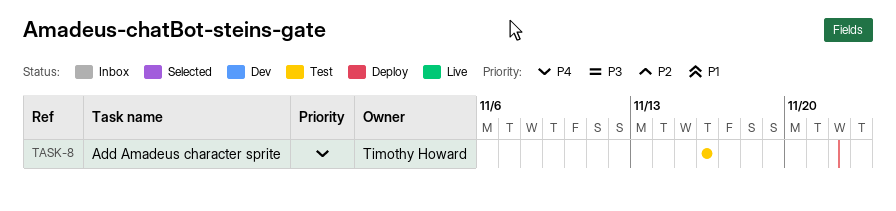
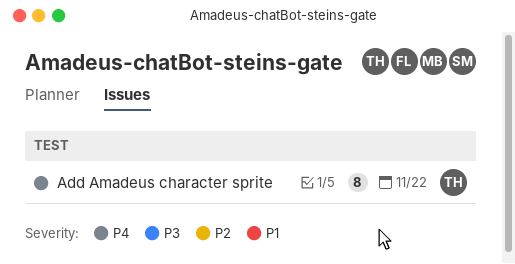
Add Amadeus character sprite, due: Nov 16 -> Nov 22

